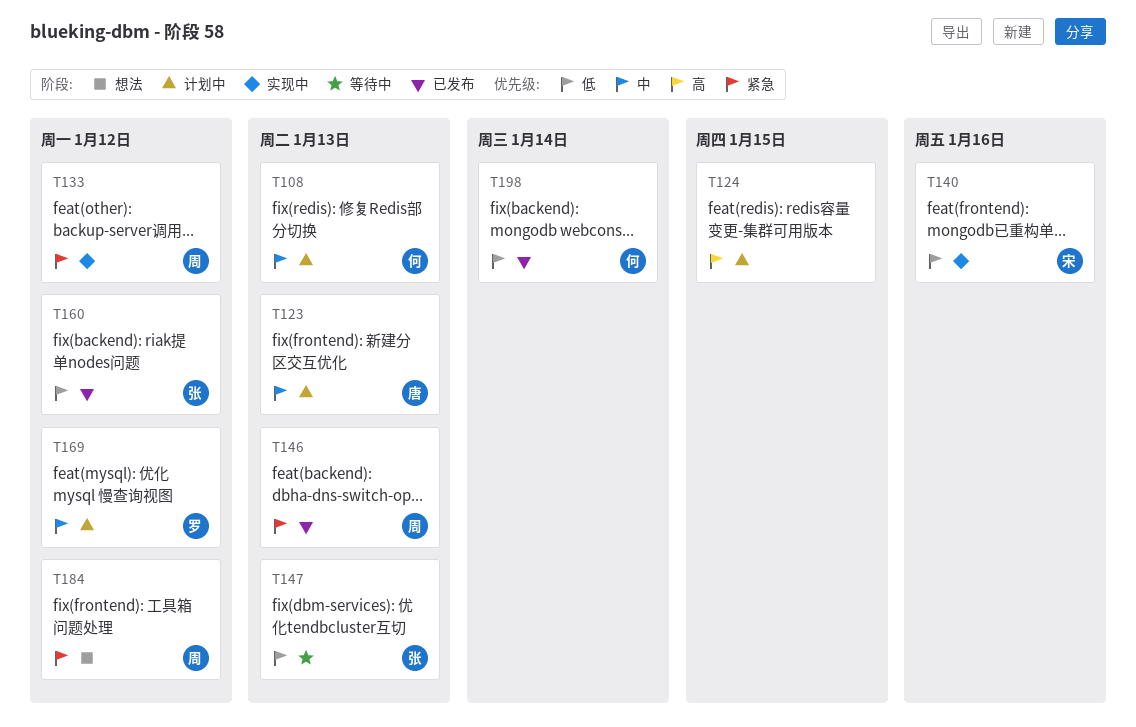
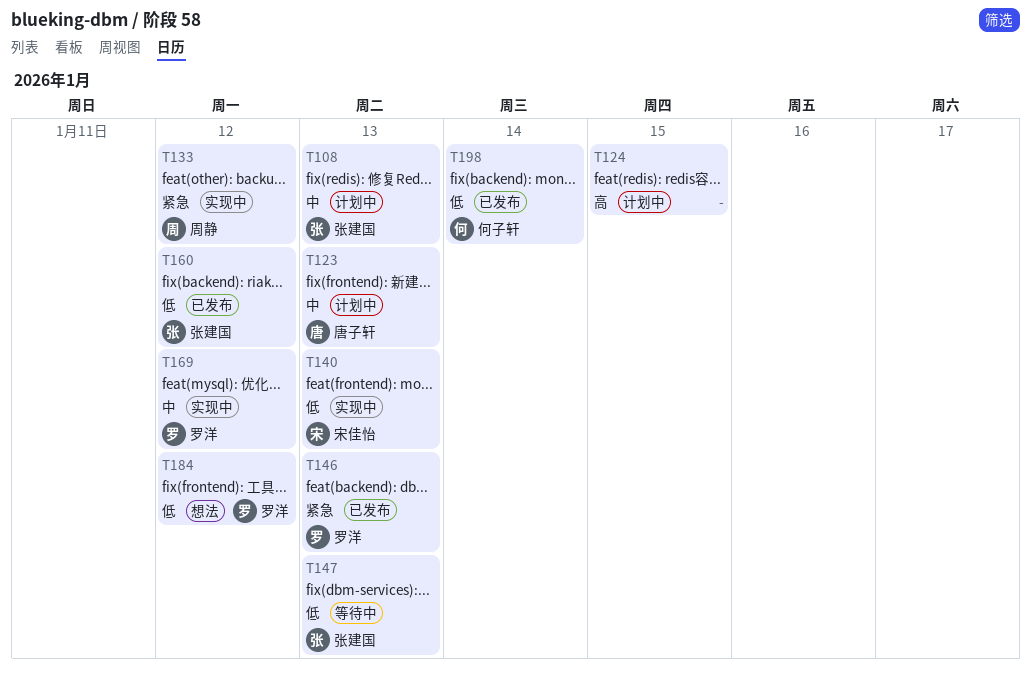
T108, owner: 何子轩 -> 张建国
T140, due: Jan 16 -> Jan 13
T146, owner: 周静 -> 罗洋
T169, status: 计划中 -> 实现中
T184, owner: 周静 -> 罗洋
T184, priority: 紧急 -> 低

